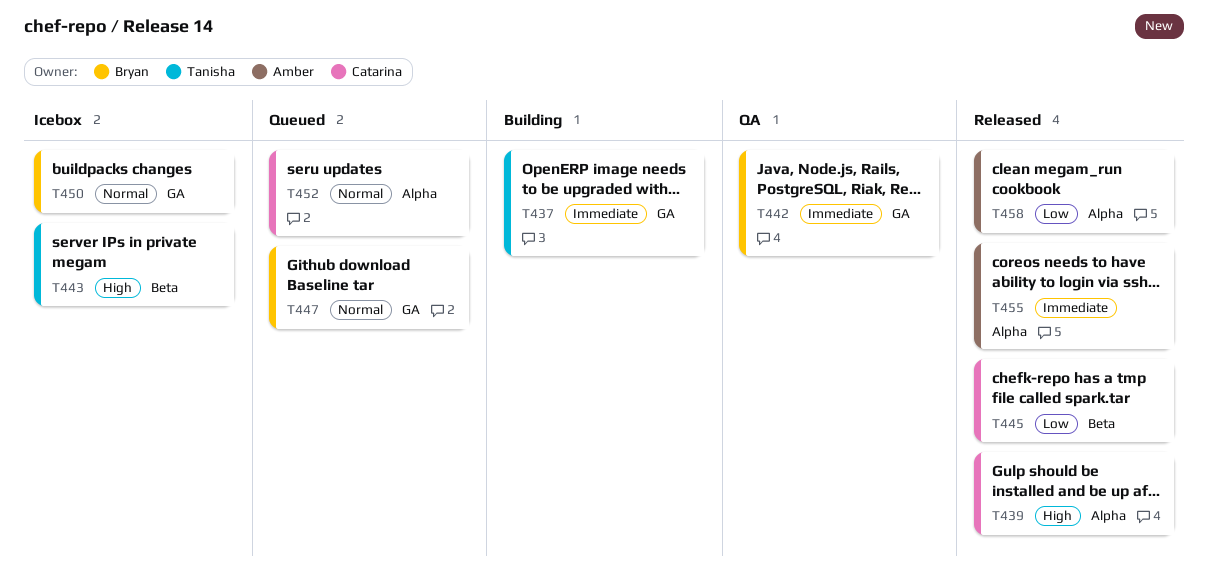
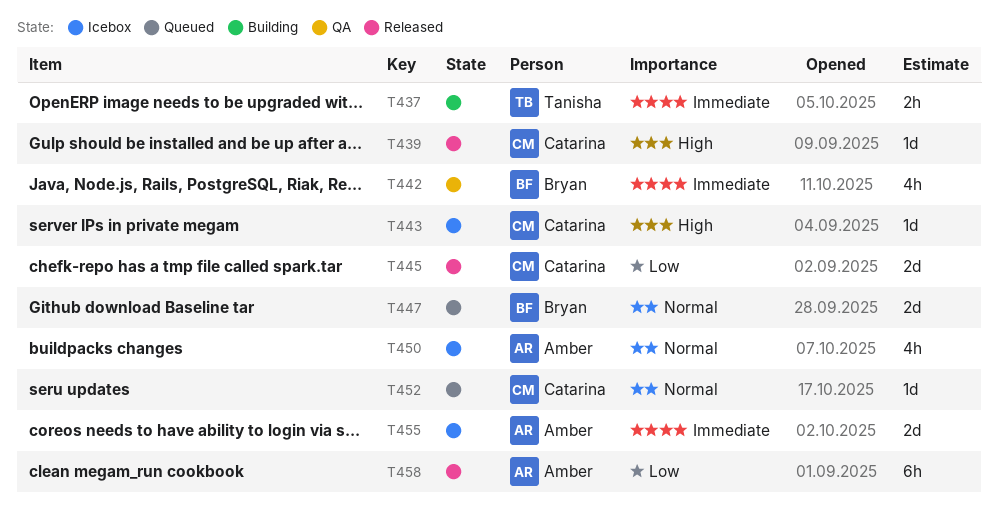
T443, owner: Tanisha -> Catarina
T450, owner: Bryan -> Amber
T455, status: Released -> Icebox

